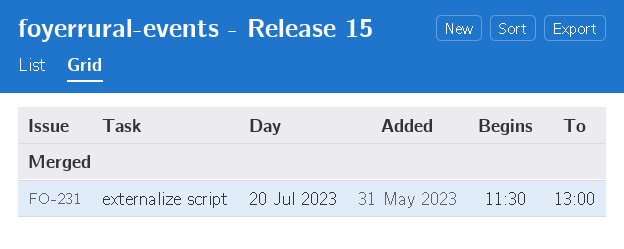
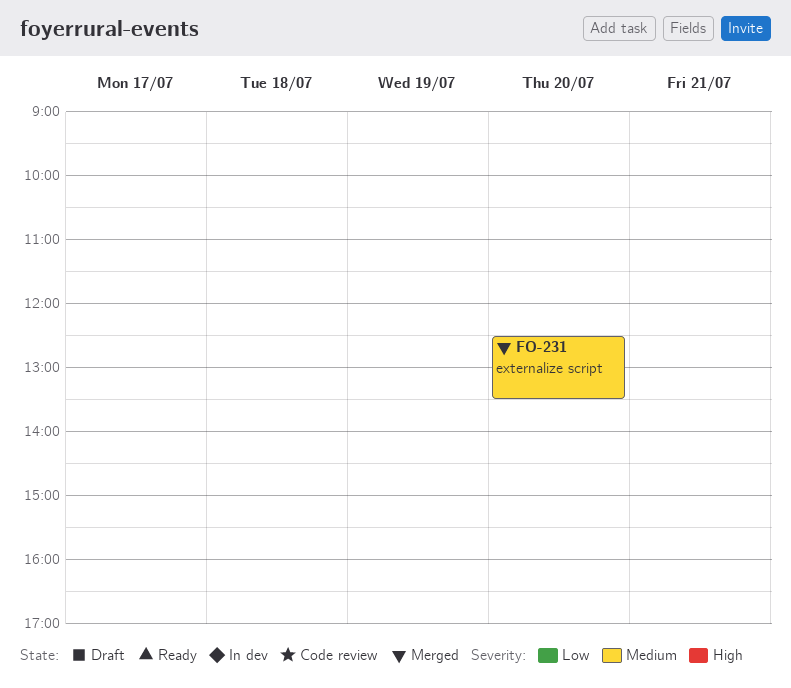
FO-231, begins: 11:30 -> 12:30
FO-231, ends: 13:00 -> 13:30

